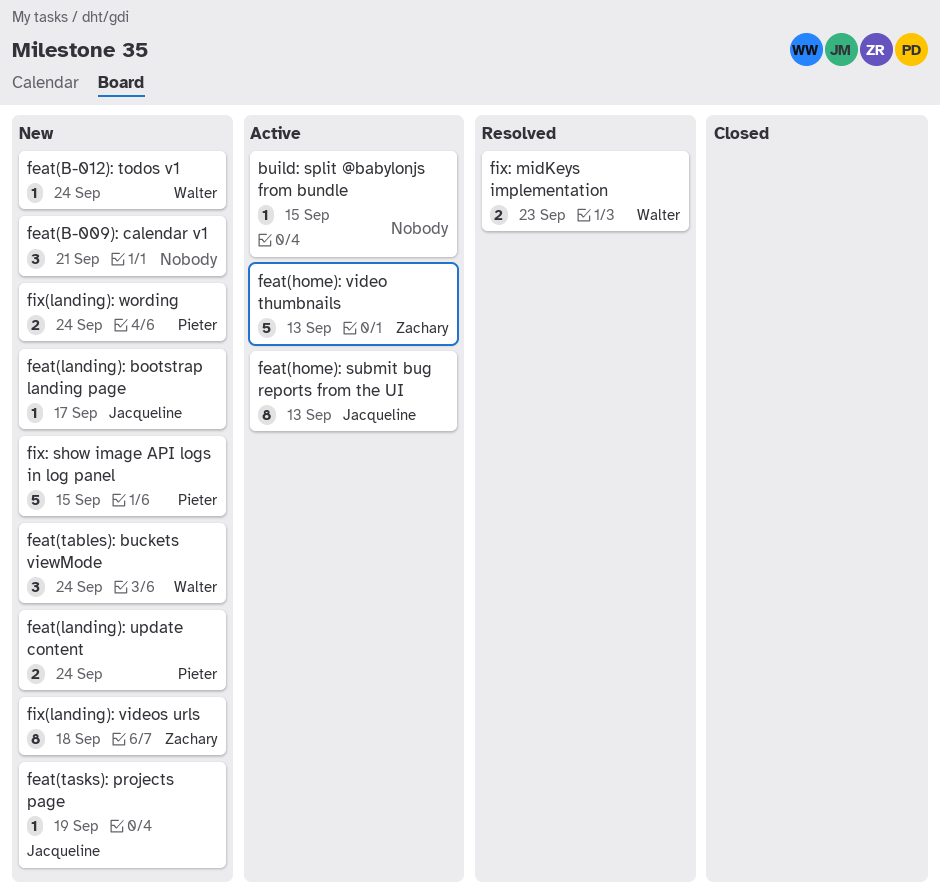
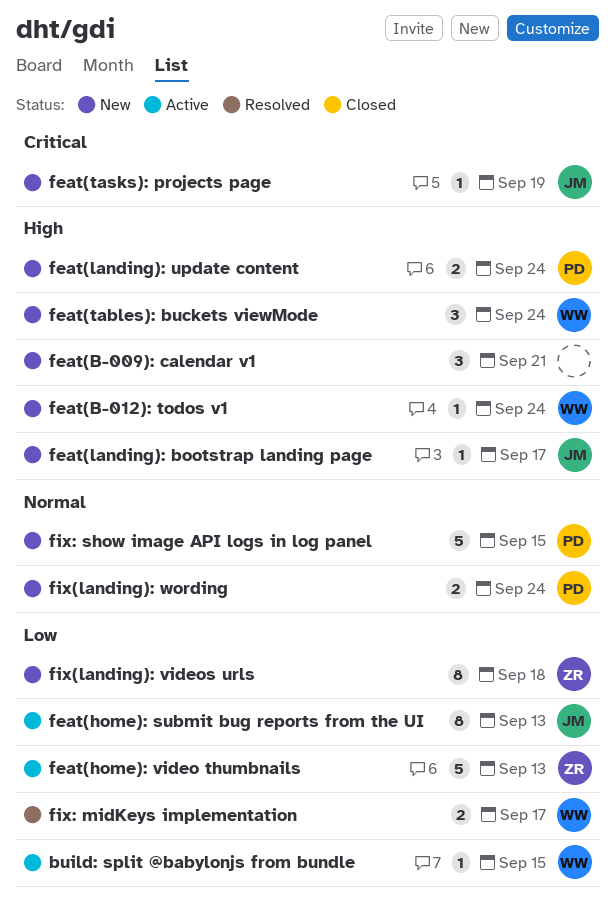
build: split @babylonjs from bundle, owner: none -> Walter
fix: midKeys implementation, due: Sep 23 -> Sep 17

